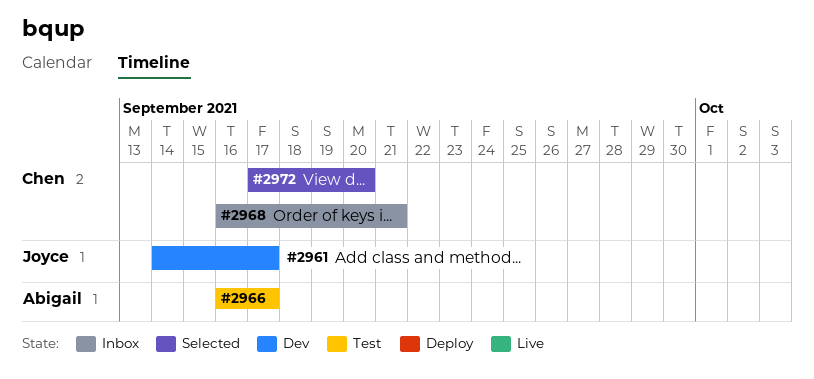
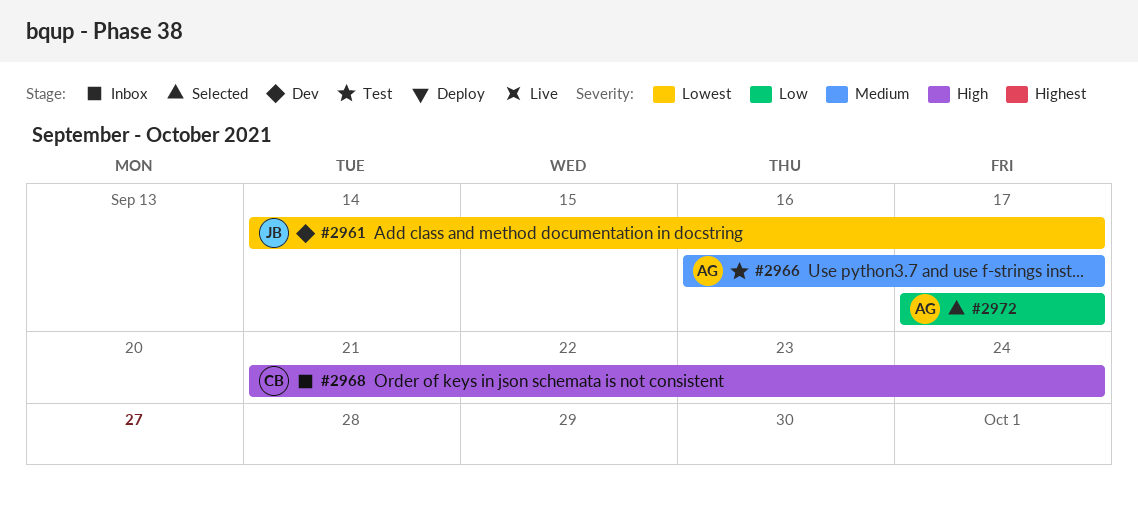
#2968, start: Sep 16 -> Sep 21
#2968, due: Sep 21 -> Sep 24
#2972, owner: Chen -> Abigail
#2972, due: Sep 20 -> Sep 17

